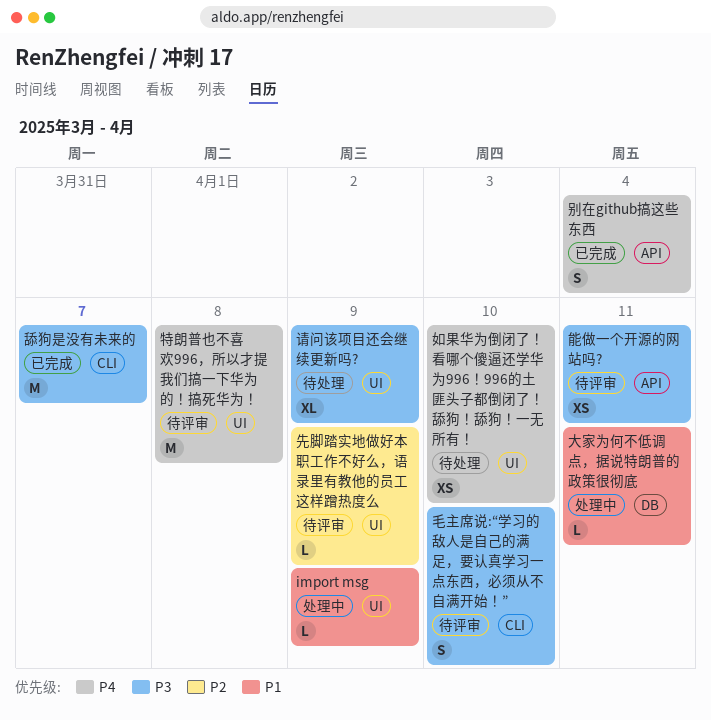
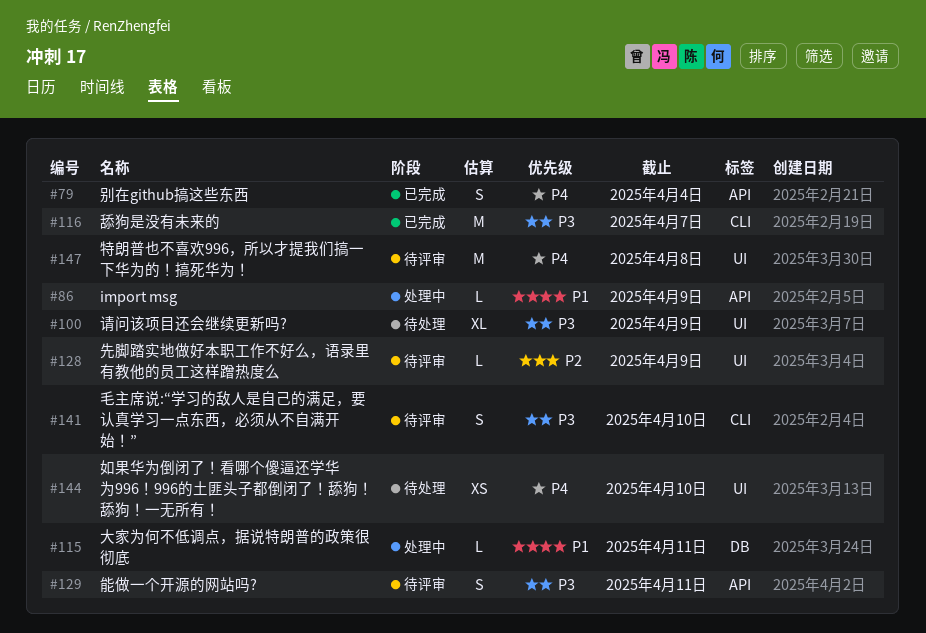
import msg, label: UI -> API
能做一个开源的网站吗?, estimate: XS -> S

